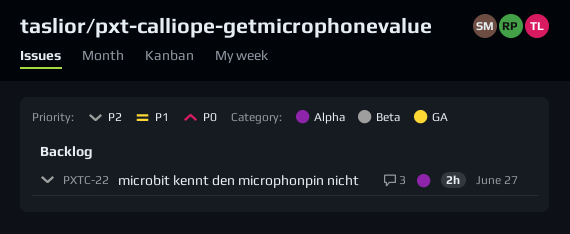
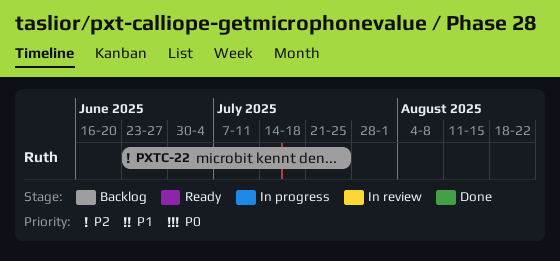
PXTC-22, due: Jun 27 -> Jul 25

